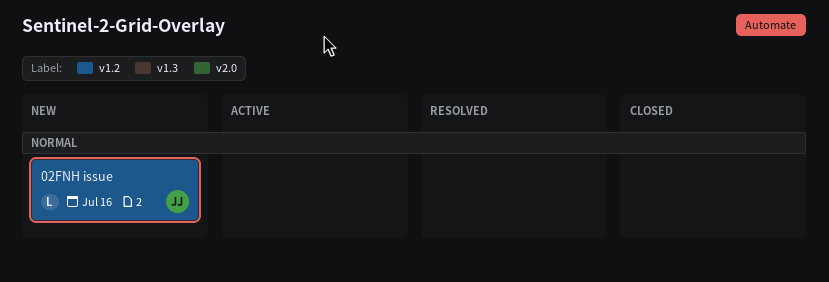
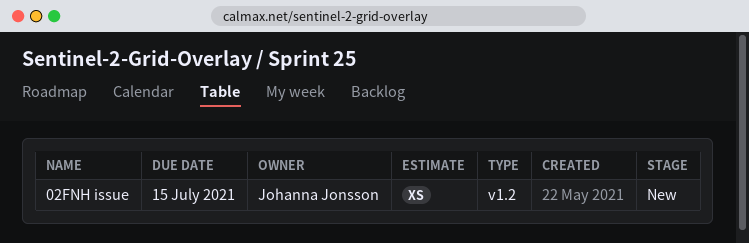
02FNH issue, estimate: L -> XS
02FNH issue, due: Jul 16 -> Jul 15

